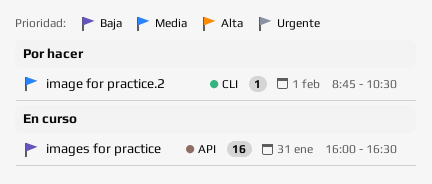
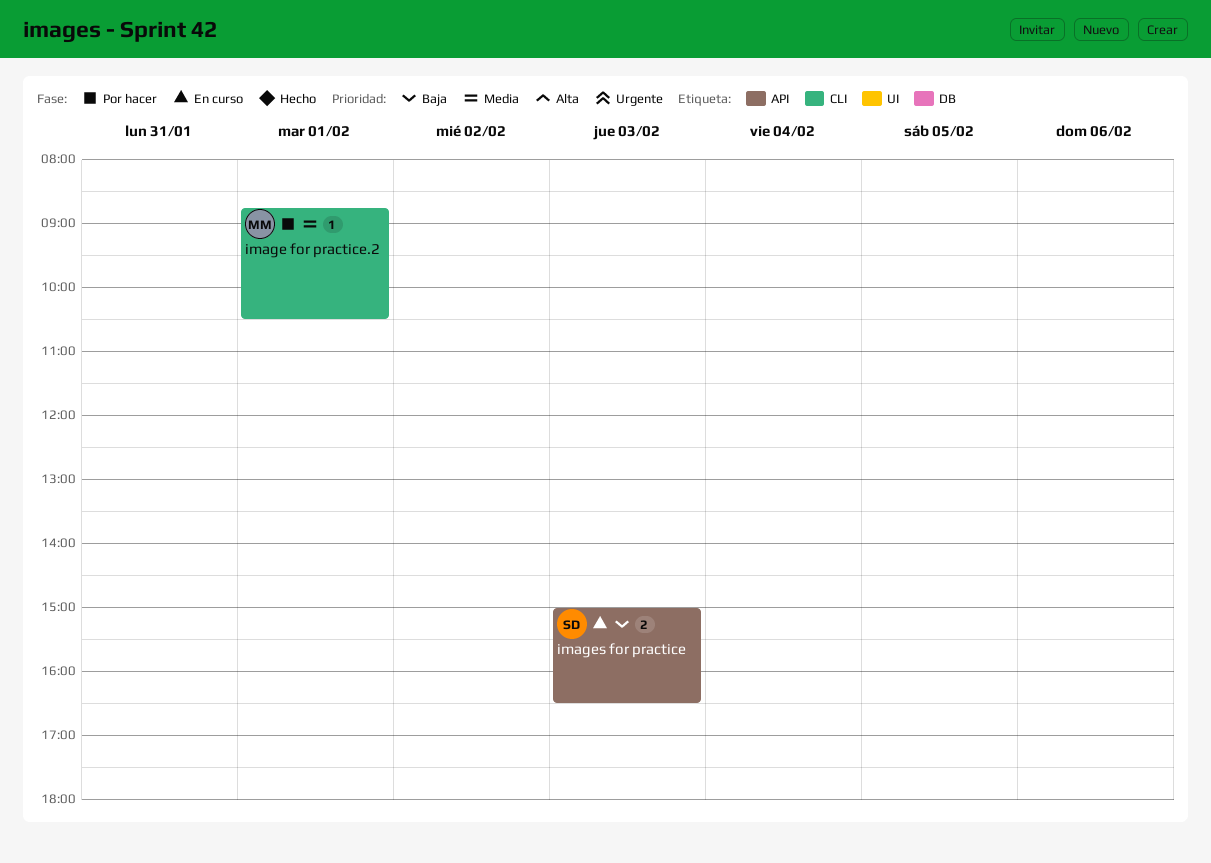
images for practice, estimate: 16 -> 2
images for practice, day: Jan 31 -> Feb 3
images for practice, begins: 16:00 -> 15:00

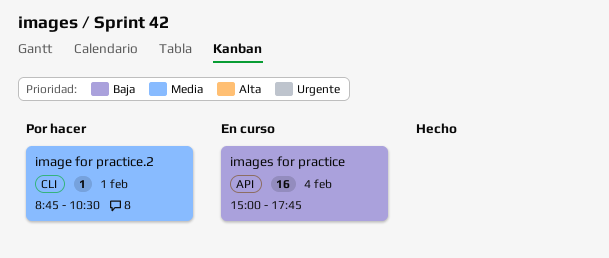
images for practice, estimate: 2 -> 16
images for practice, day: Feb 3 -> Feb 4
images for practice, ends: 16:30 -> 17:45

